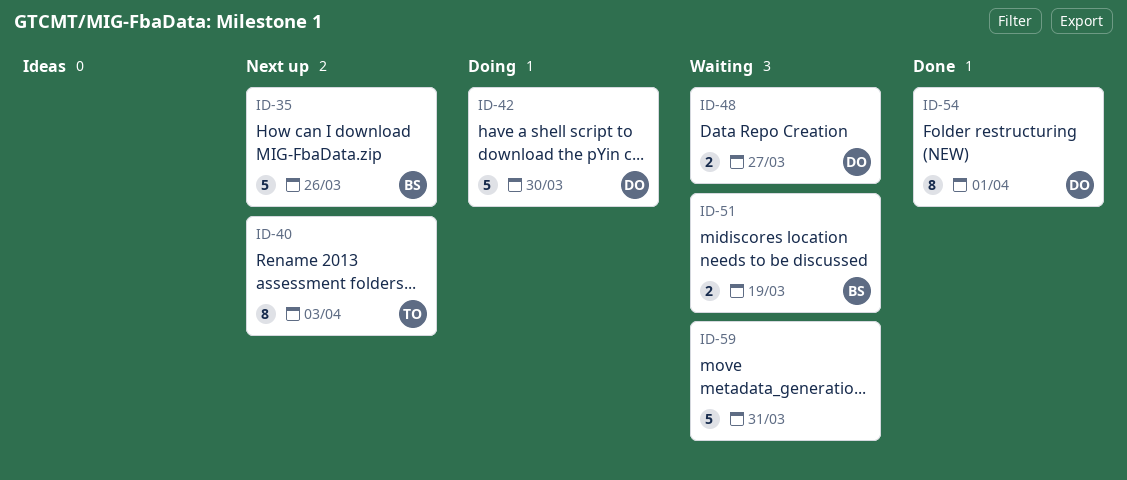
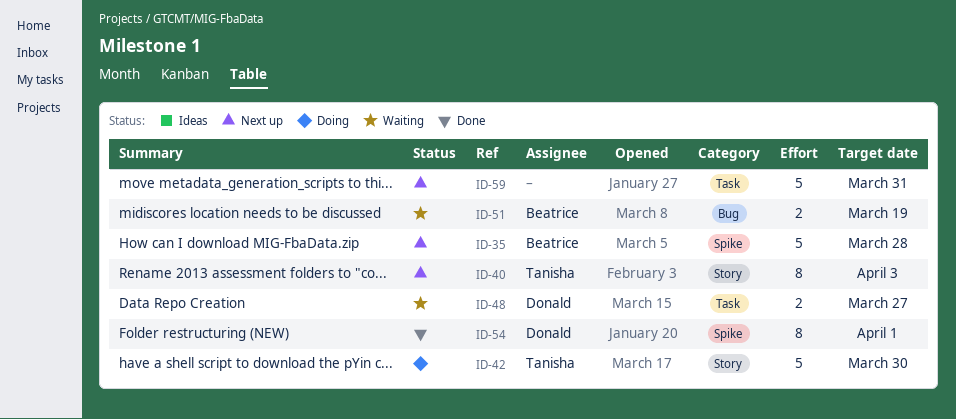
ID-35, due: Mar 26 -> Mar 28
ID-42, owner: Donald -> Tanisha
ID-59, status: Waiting -> Next up

